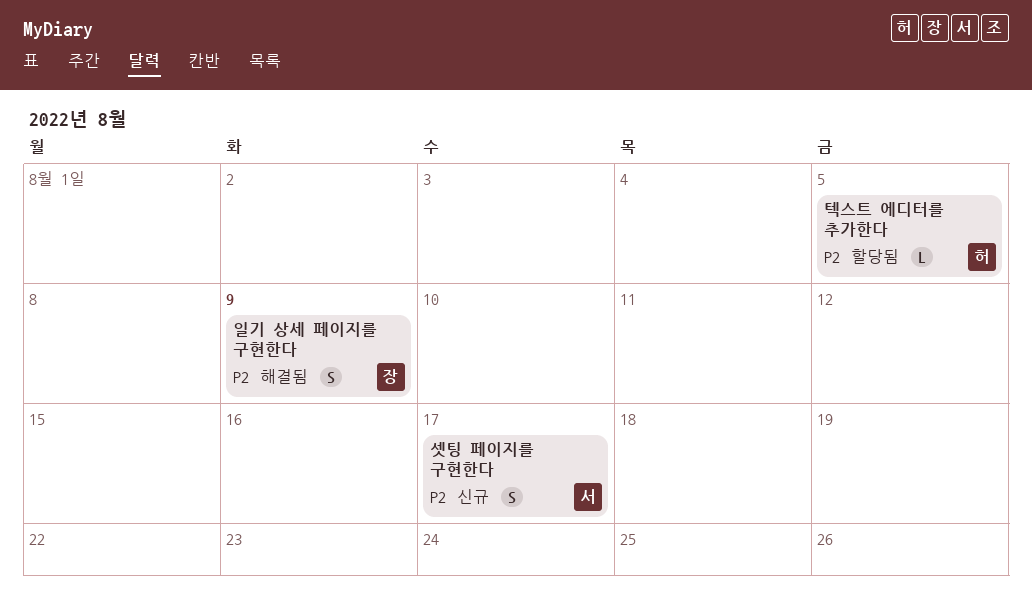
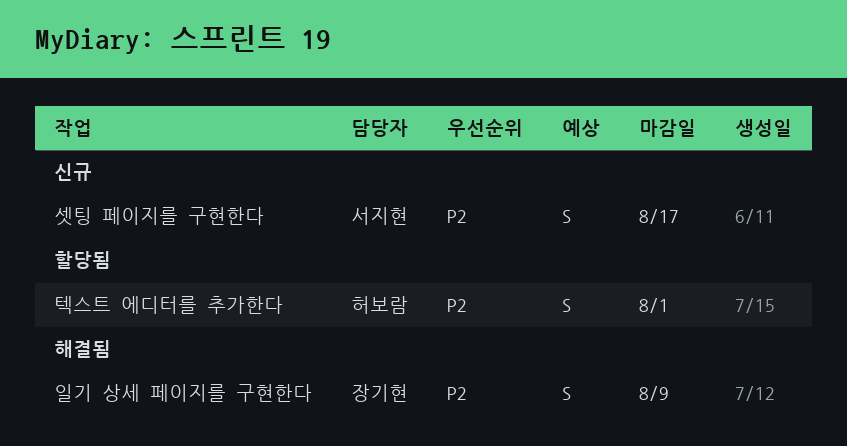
텍스트 에디터를 추가한다, estimate: L -> S
텍스트 에디터를 추가한다, due: Aug 5 -> Aug 1

